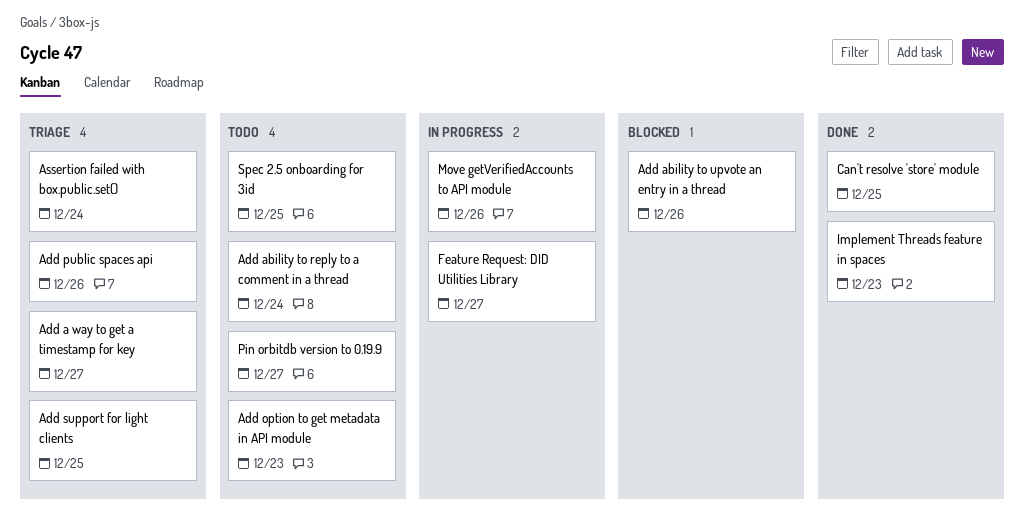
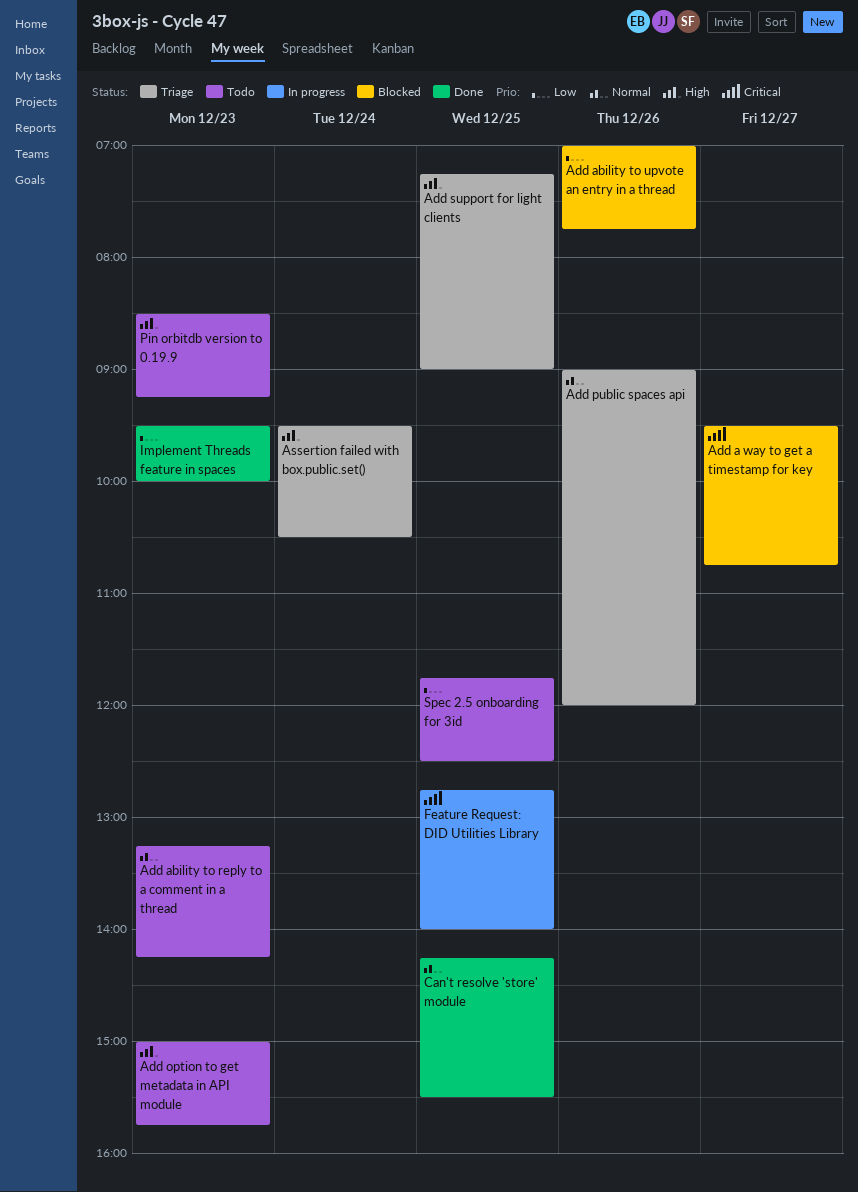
Add a way to get a timestamp for key, status: Triage -> Blocked
Add ability to reply to a comment in a thread, day: Dec 24 -> Dec 23
Feature Request: DID Utilities Library, day: Dec 27 -> Dec 25
Move getVerifiedAccounts to API module: present -> none
Pin orbitdb version to 0.19.9, day: Dec 27 -> Dec 23

